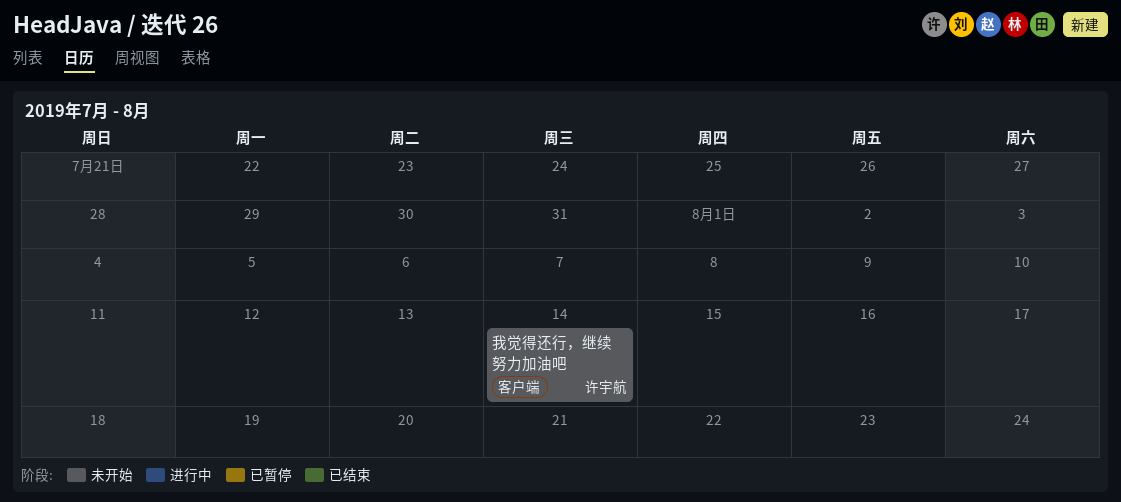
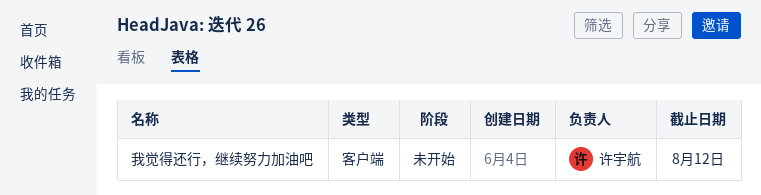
我觉得还行，继续努力加油吧, due: Aug 14 -> Aug 12

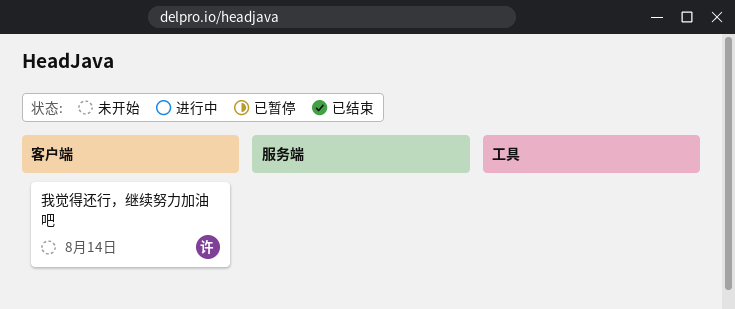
我觉得还行，继续努力加油吧, due: Aug 12 -> Aug 14

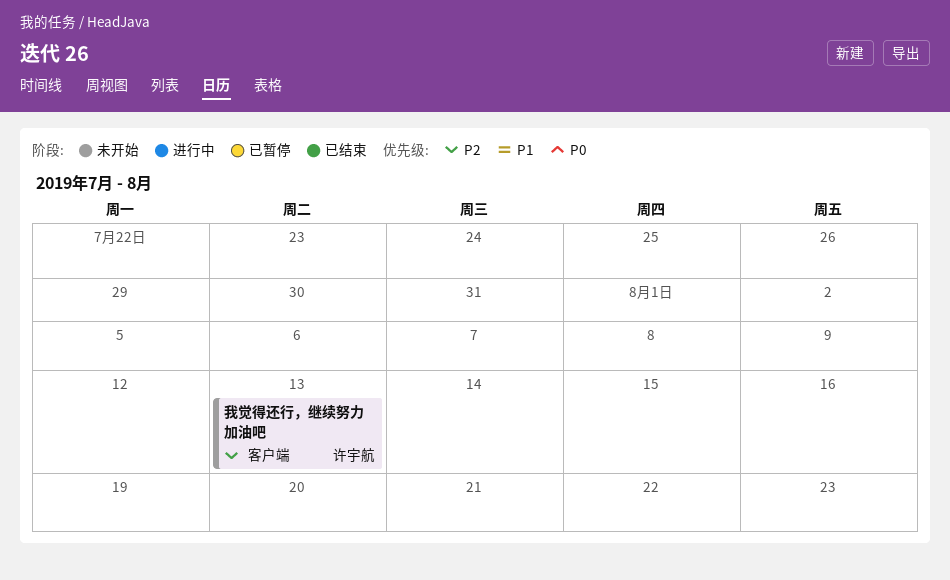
我觉得还行，继续努力加油吧, due: Aug 14 -> Aug 13

